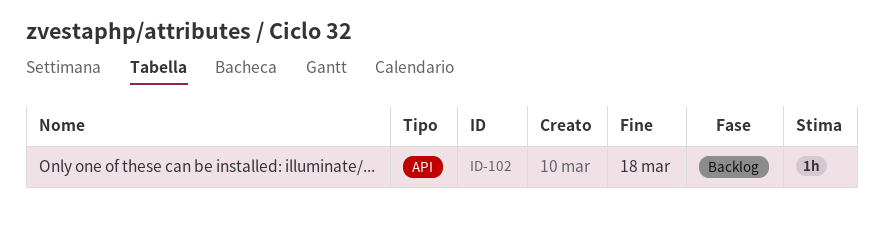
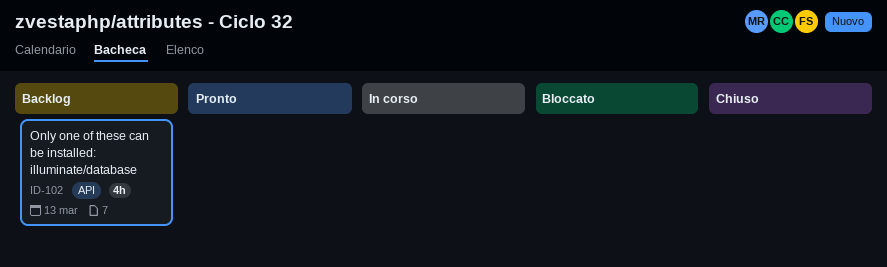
ID-102, estimate: 1h -> 4h
ID-102, due: Mar 18 -> Mar 13

